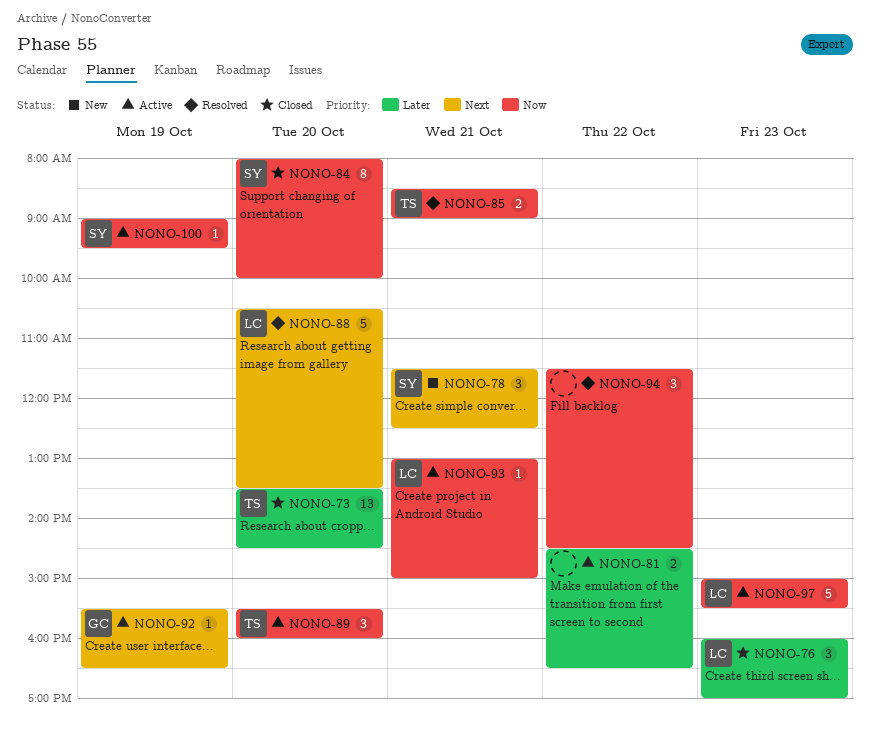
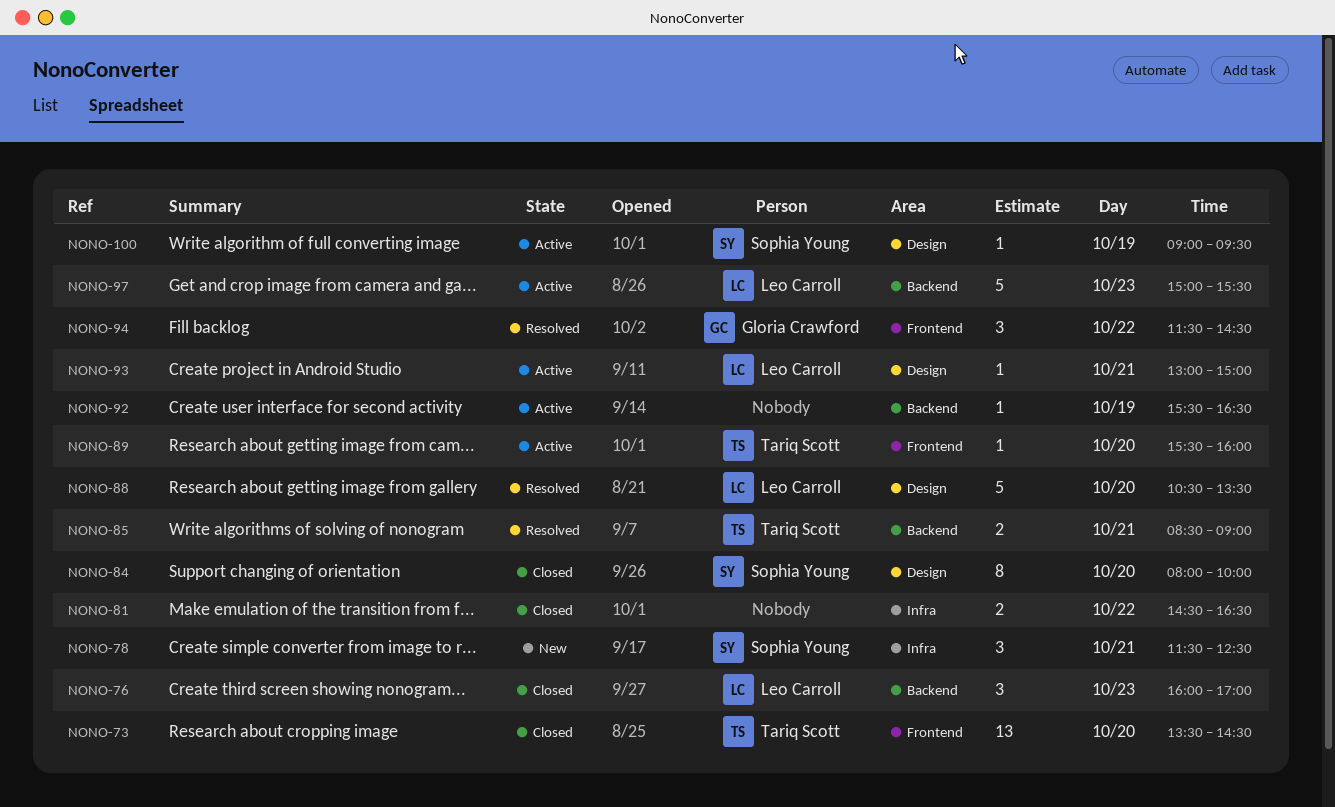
NONO-81, status: Active -> Closed
NONO-89, estimate: 3 -> 1
NONO-92, owner: Gloria Crawford -> none
NONO-94, owner: none -> Gloria Crawford

